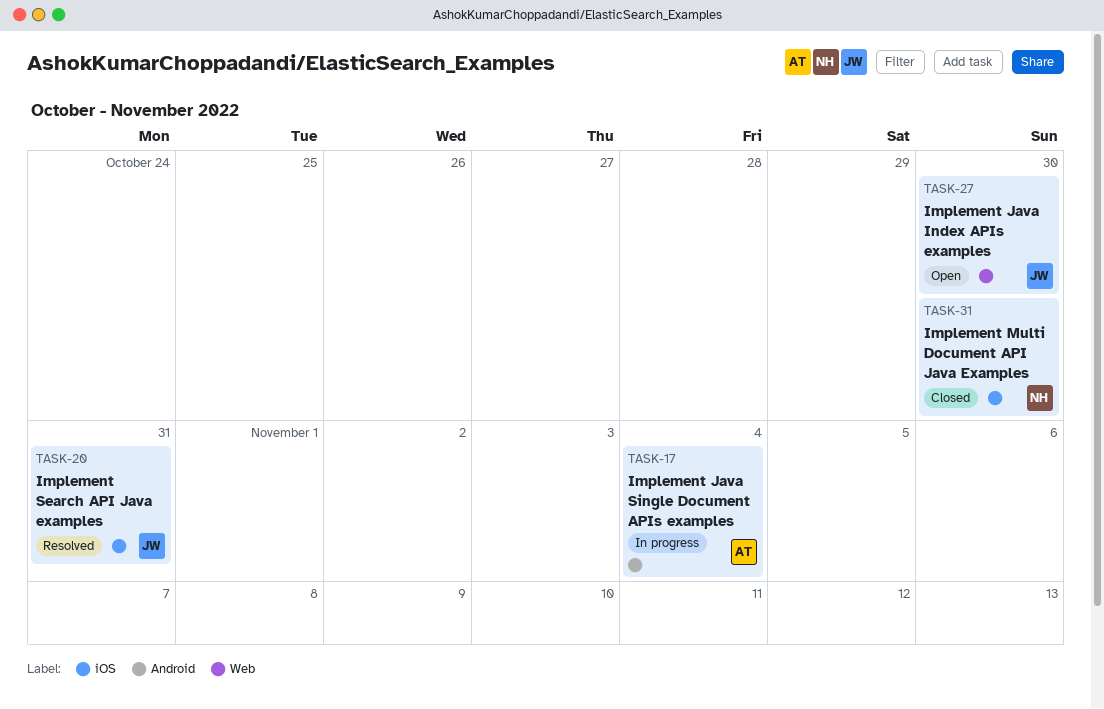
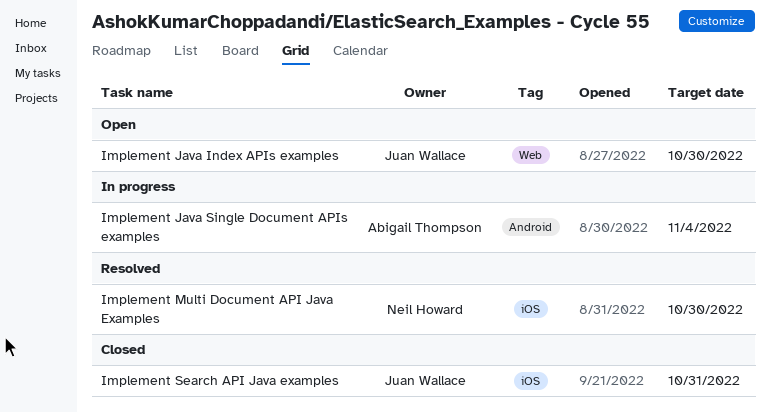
Implement Multi Document API Java Examples, status: Closed -> Resolved
Implement Search API Java examples, status: Resolved -> Closed

